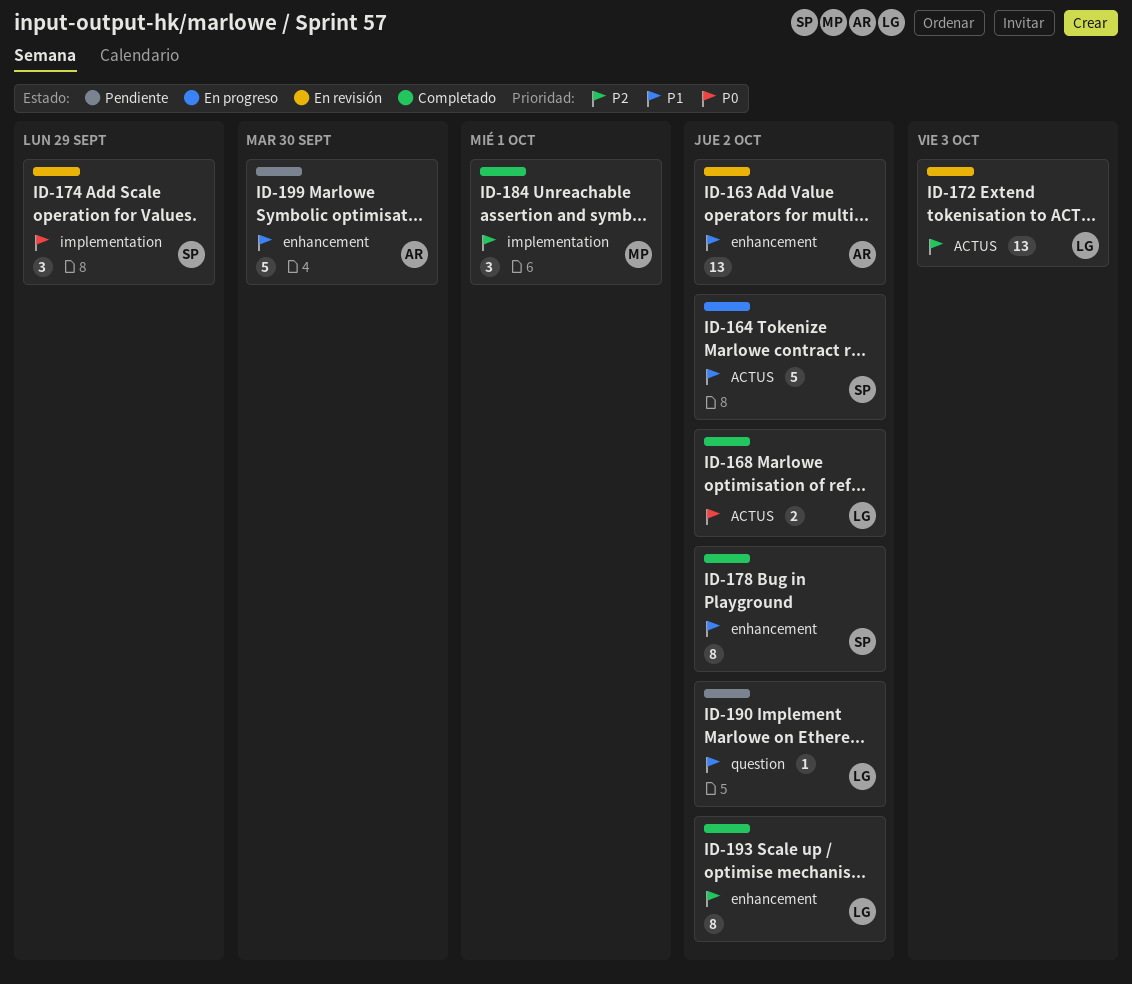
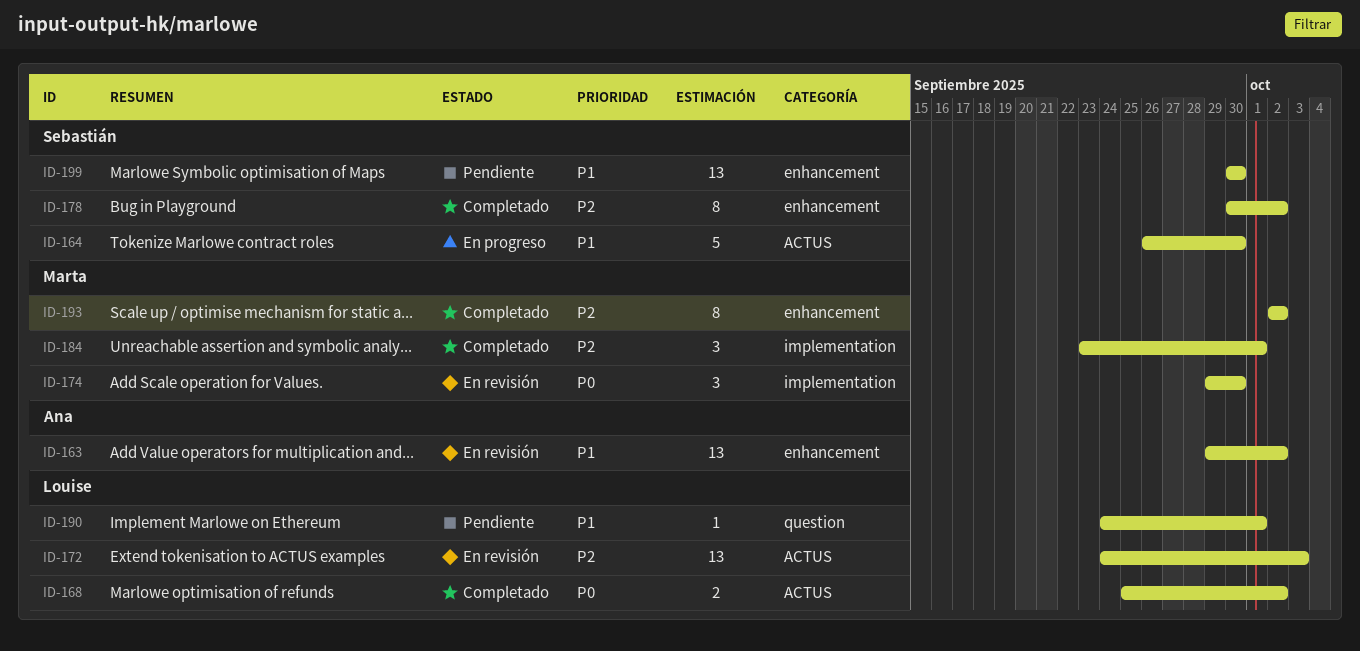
ID-164, due: Oct 2 -> Sep 30
ID-174, owner: Sebastián -> Marta
ID-174, due: Sep 29 -> Sep 30
ID-178, priority: P1 -> P2
ID-190, due: Oct 2 -> Oct 1
ID-193, owner: Louise -> Marta
ID-199, owner: Ana -> Sebastián
ID-199, estimate: 5 -> 13

